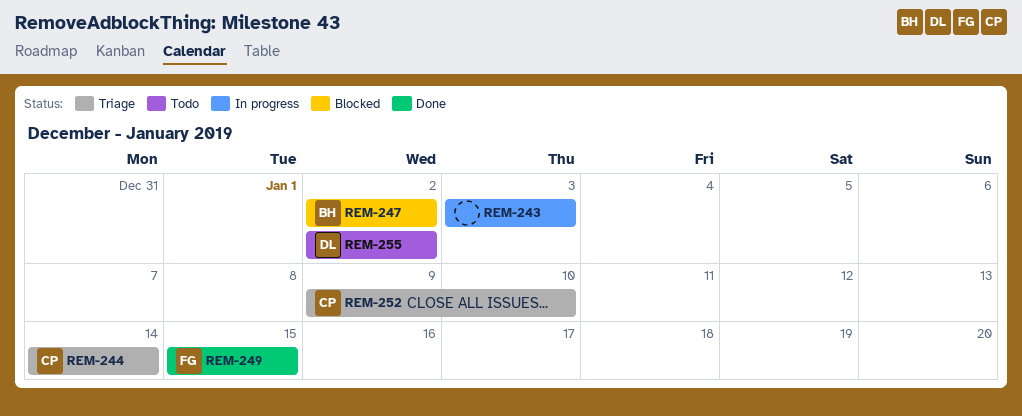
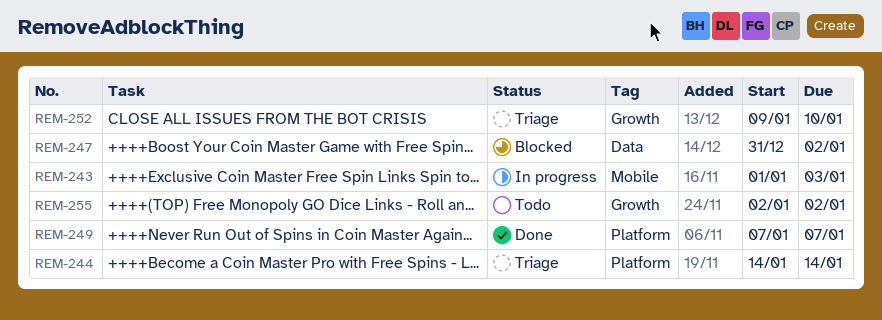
REM-243, start: Jan 3 -> Jan 1
REM-247, start: Jan 2 -> Dec 31
REM-249, start: Jan 15 -> Jan 7
REM-249, due: Jan 15 -> Jan 7

